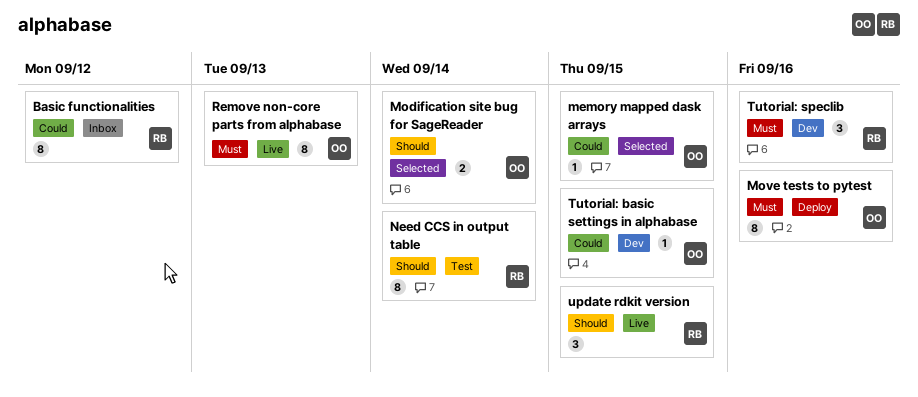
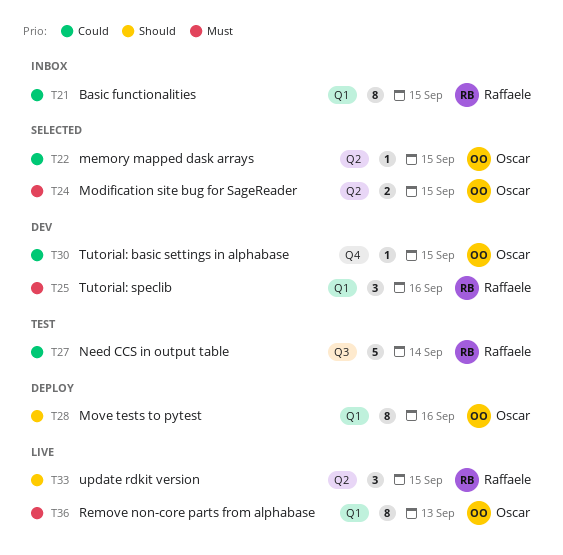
Basic functionalities, due: Sep 12 -> Sep 15
Modification site bug for SageReader, priority: Should -> Must
Modification site bug for SageReader, due: Sep 14 -> Sep 15
Move tests to pytest, priority: Must -> Should
Need CCS in output table, priority: Should -> Could
Need CCS in output table, estimate: 8 -> 5

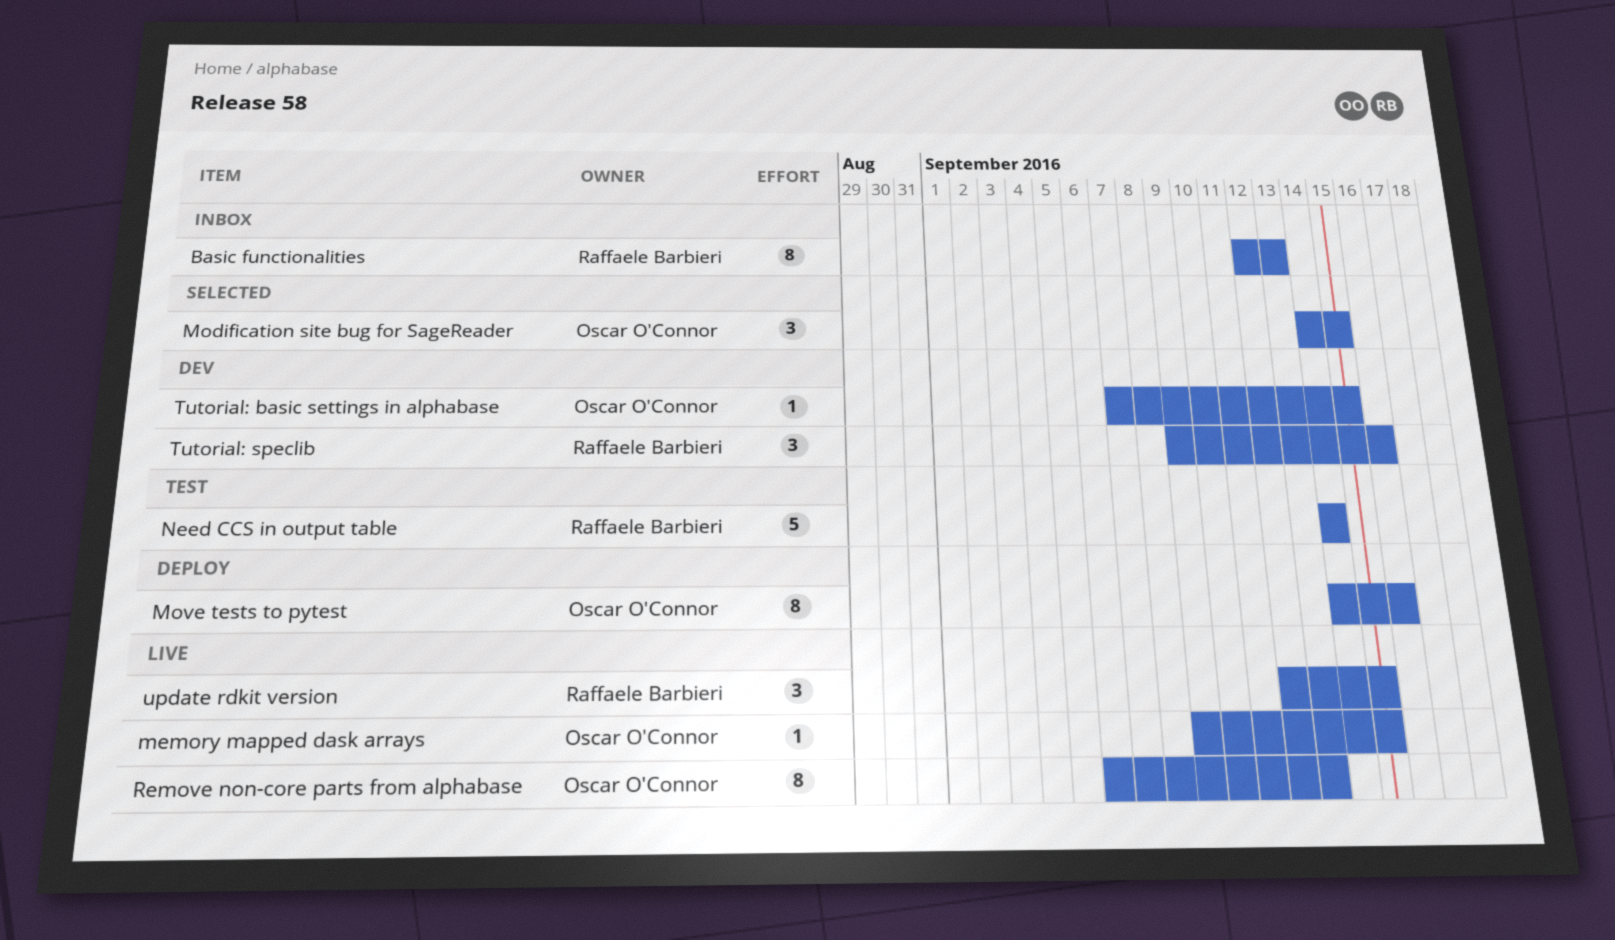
Basic functionalities, due: Sep 15 -> Sep 13
memory mapped dask arrays, status: Selected -> Live
Modification site bug for SageReader, estimate: 2 -> 3

